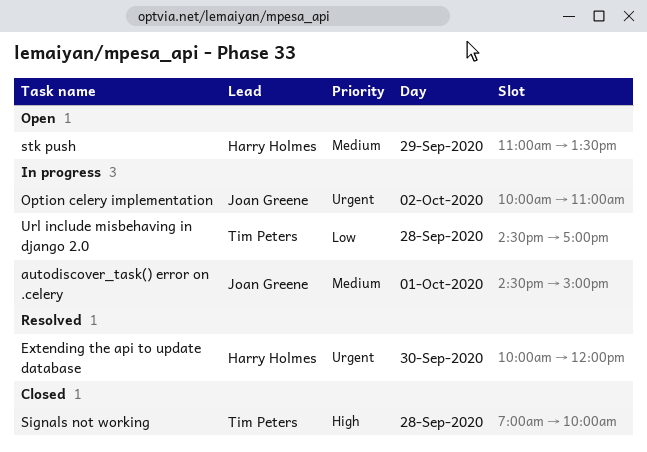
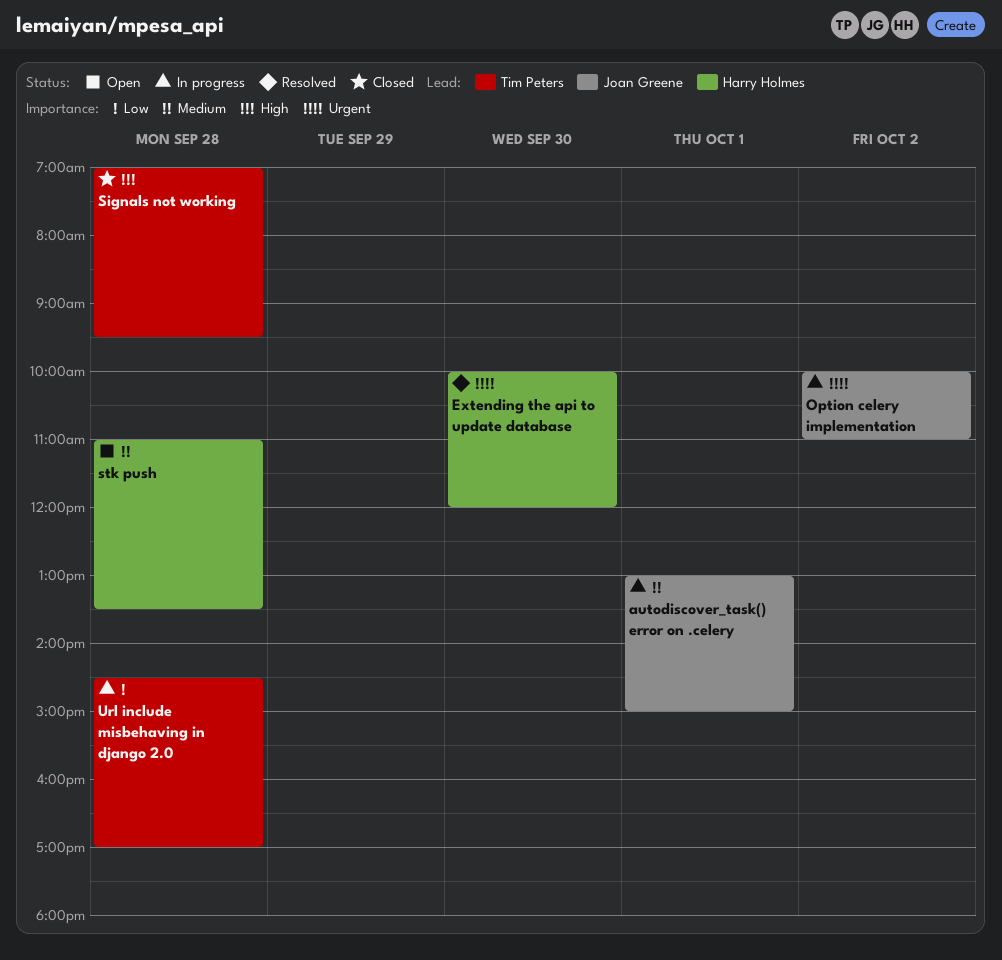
autodiscover_task() error on .celery, begins: 14:30 -> 13:00
Signals not working, ends: 10:00 -> 09:30
stk push, day: Sep 29 -> Sep 28

